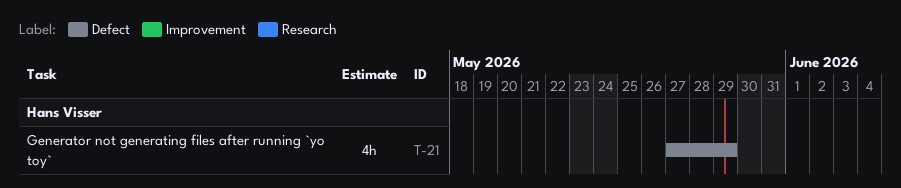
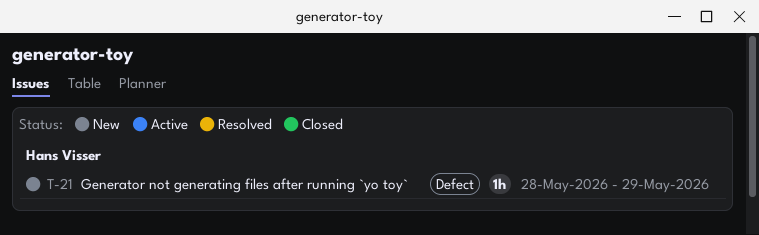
T-21, estimate: 4h -> 1h
T-21, start: May 27 -> May 28

